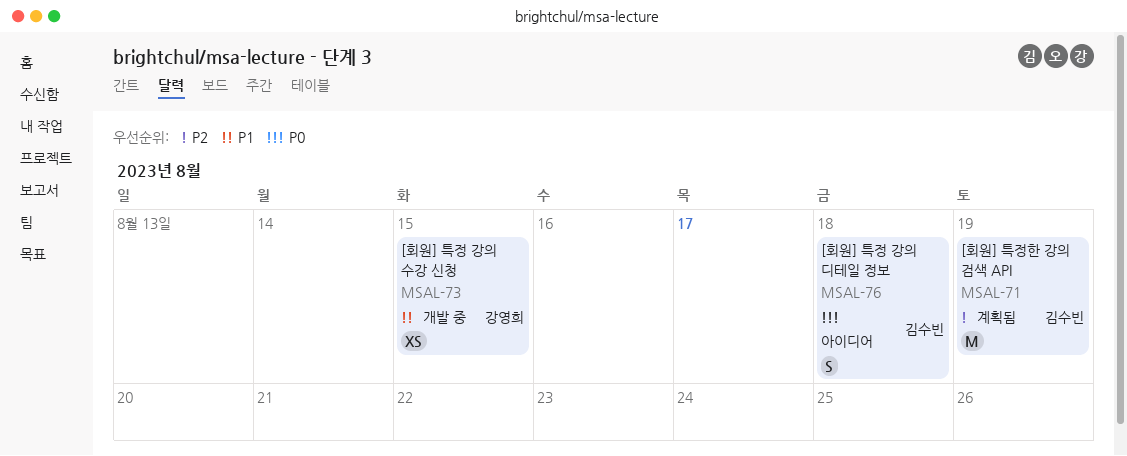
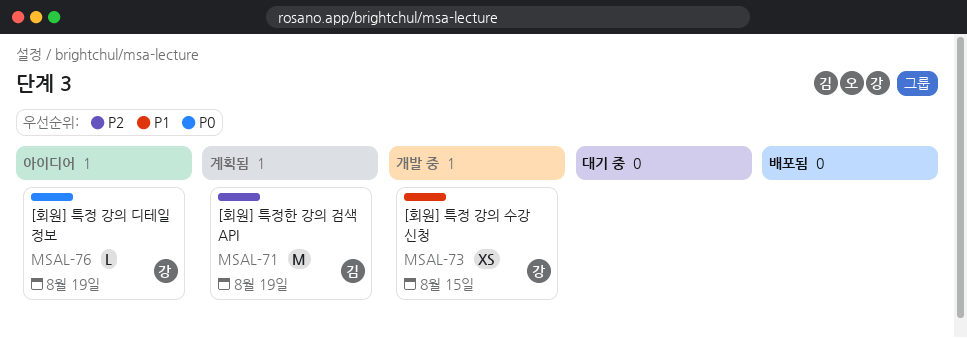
MSAL-76, owner: 김수빈 -> 강영희
MSAL-76, estimate: S -> L
MSAL-76, due: Aug 18 -> Aug 19

